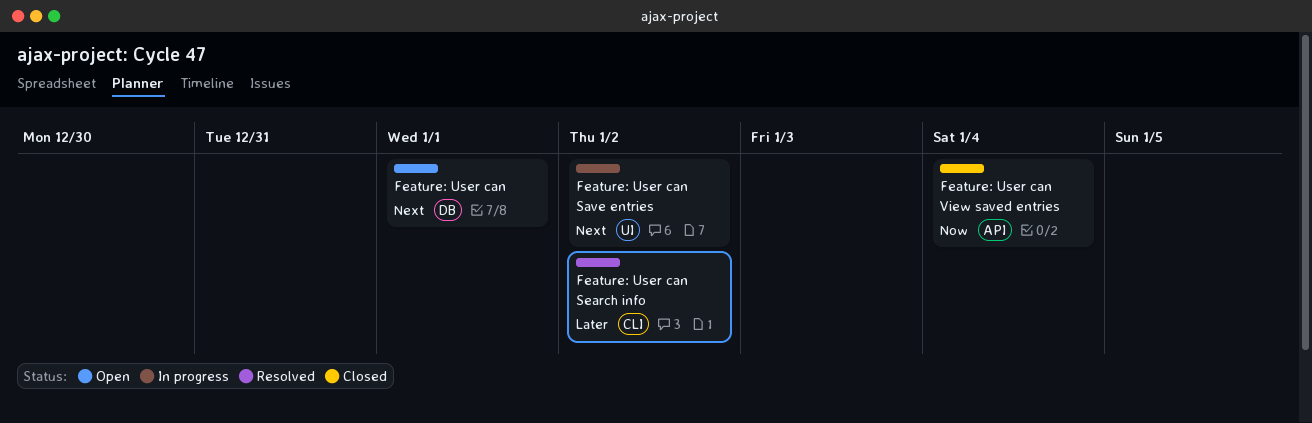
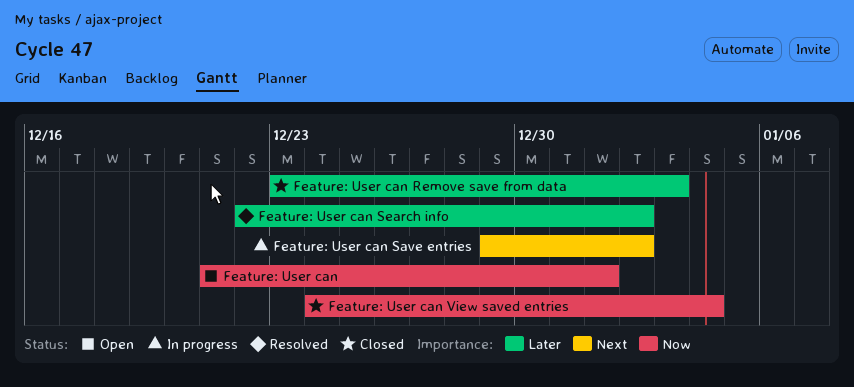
Feature: User can, priority: Next -> Now
Feature: User can Remove save from data: none -> present

